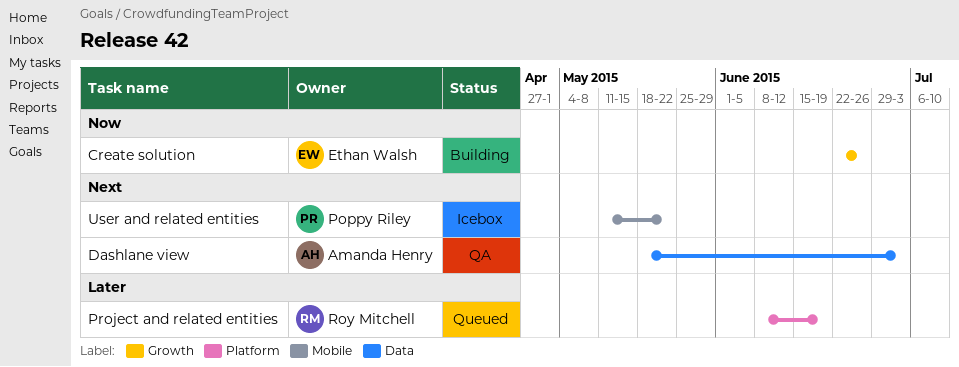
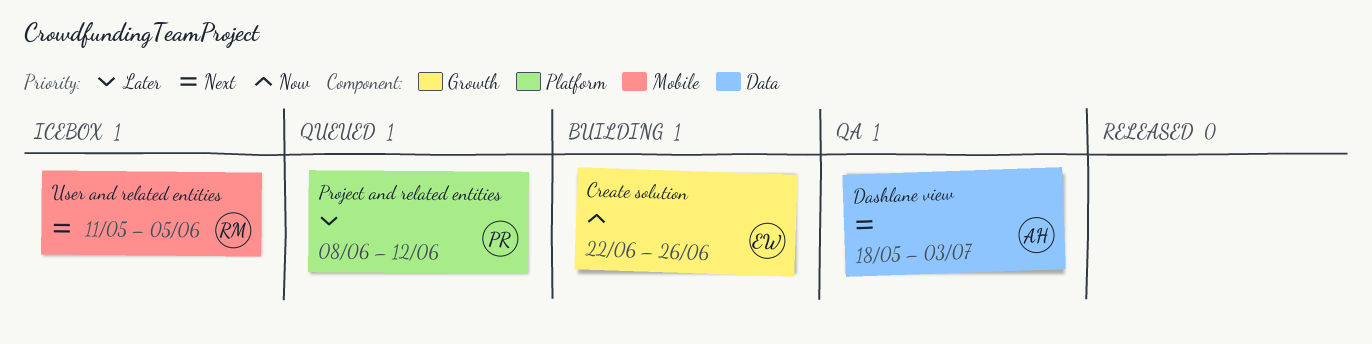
Project and related entities, owner: Roy Mitchell -> Poppy Riley
Project and related entities, due: Jun 19 -> Jun 12
User and related entities, owner: Poppy Riley -> Roy Mitchell
User and related entities, due: May 22 -> Jun 5

